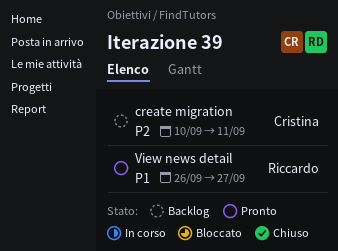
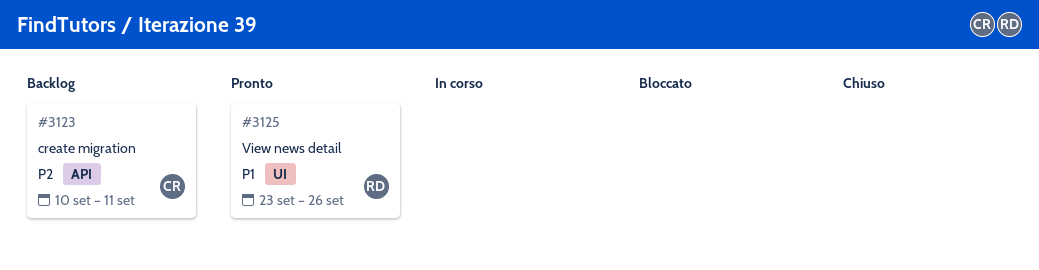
View news detail, start: Sep 26 -> Sep 23
View news detail, due: Sep 27 -> Sep 26

